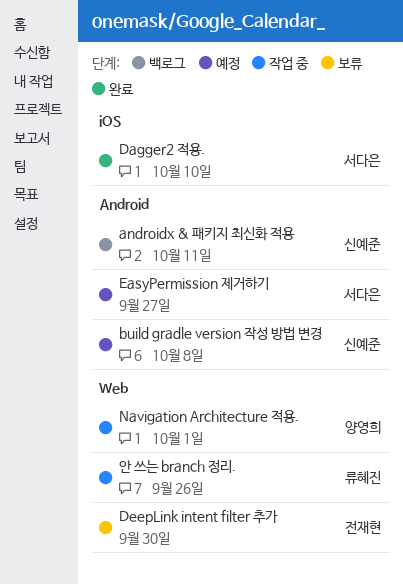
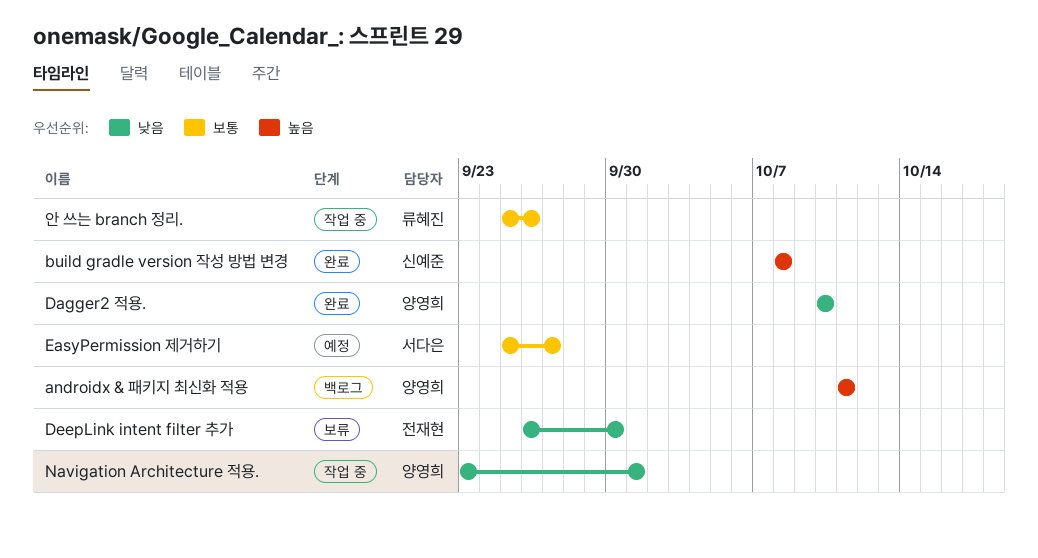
androidx & 패키지 최신화 적용, owner: 신예준 -> 양영희
build gradle version 작성 방법 변경, status: 예정 -> 완료
Dagger2 적용., owner: 서다은 -> 양영희

